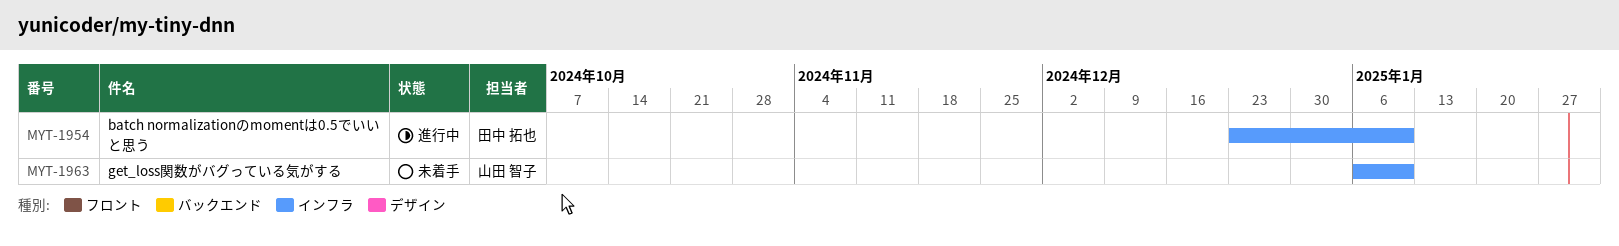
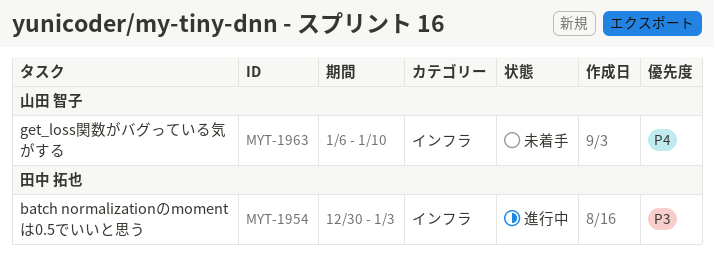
MYT-1954, start: Dec 23 -> Dec 30
MYT-1954, due: Jan 10 -> Jan 3

